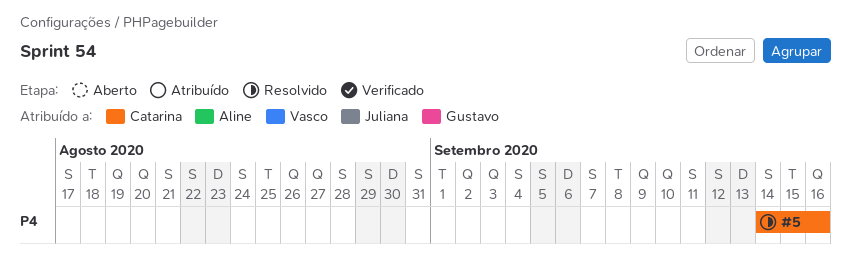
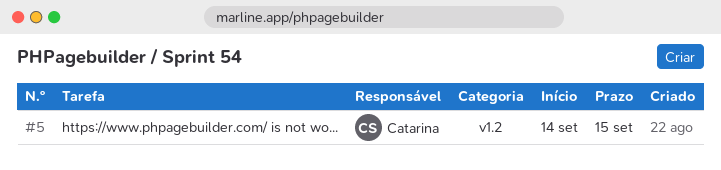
#5, due: Sep 16 -> Sep 15

